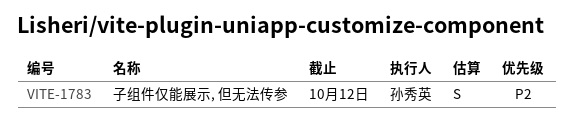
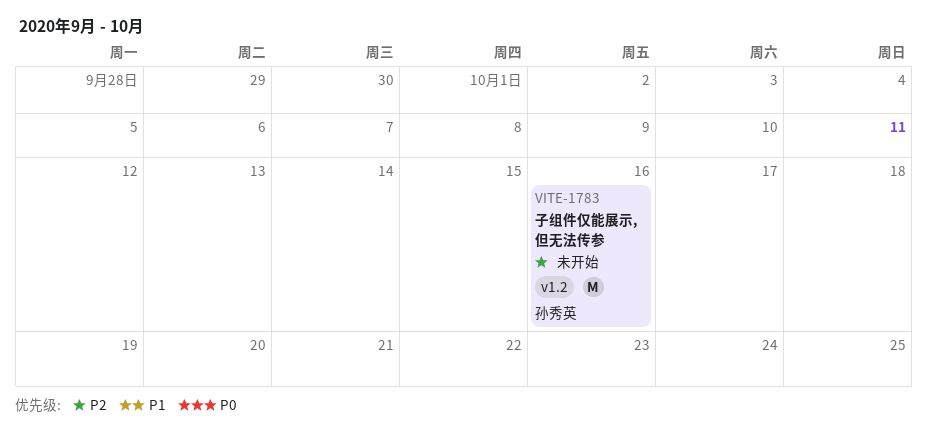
VITE-1783, estimate: S -> M
VITE-1783, due: Oct 12 -> Oct 16

